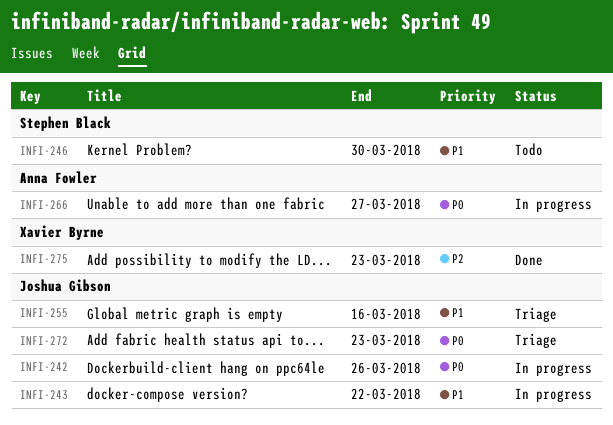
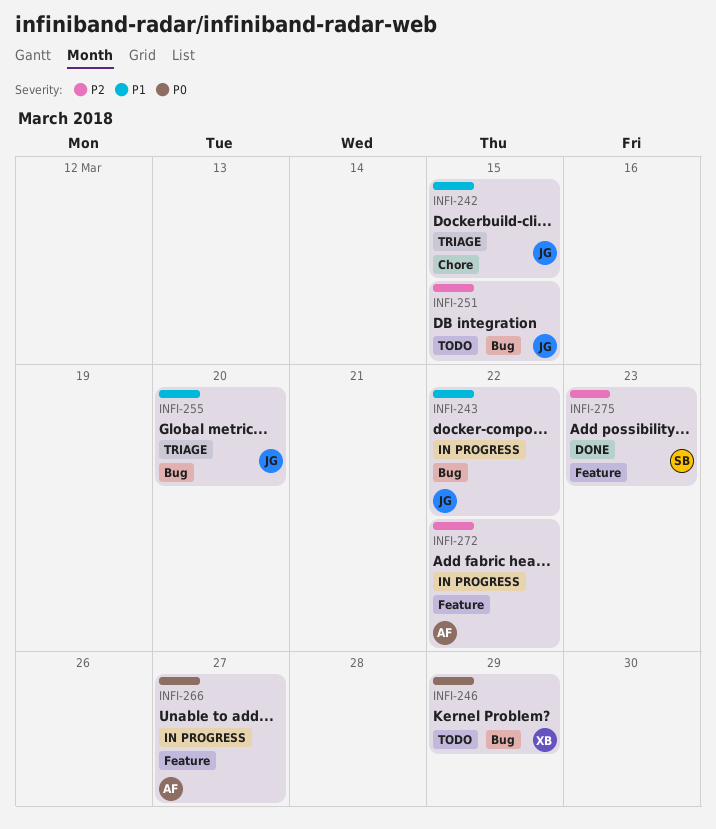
INFI-242, status: In progress -> Triage
INFI-242, priority: P0 -> P1
INFI-242, due: Mar 26 -> Mar 15
INFI-246, owner: Stephen Black -> Xavier Byrne
INFI-246, priority: P1 -> P0
INFI-246, due: Mar 30 -> Mar 29
INFI-251: none -> present
INFI-255, due: Mar 16 -> Mar 20
INFI-272, status: Triage -> In progress
INFI-272, owner: Joshua Gibson -> Anna Fowler
INFI-272, priority: P0 -> P2
INFI-272, due: Mar 23 -> Mar 22
INFI-275, owner: Xavier Byrne -> Stephen Black

